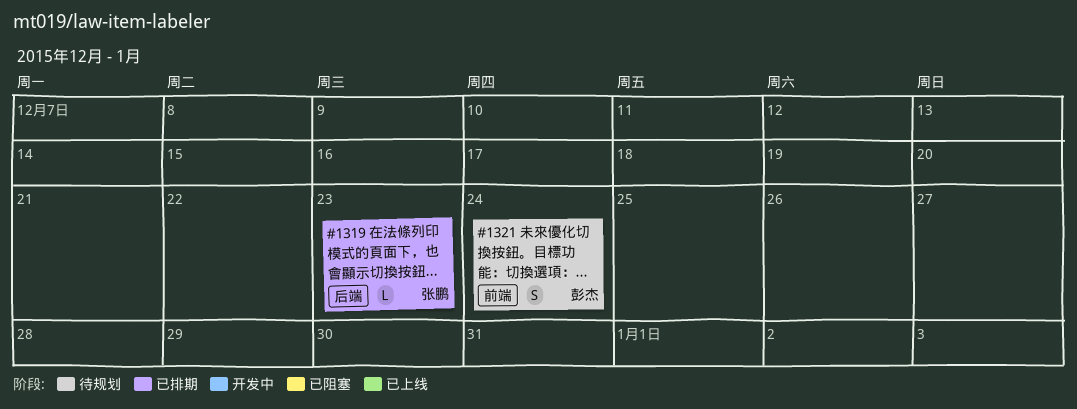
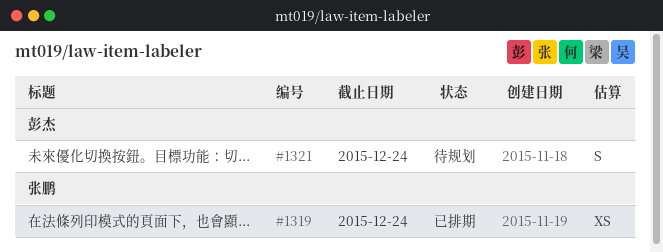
#1319, estimate: L -> XS
#1319, due: Dec 23 -> Dec 24

